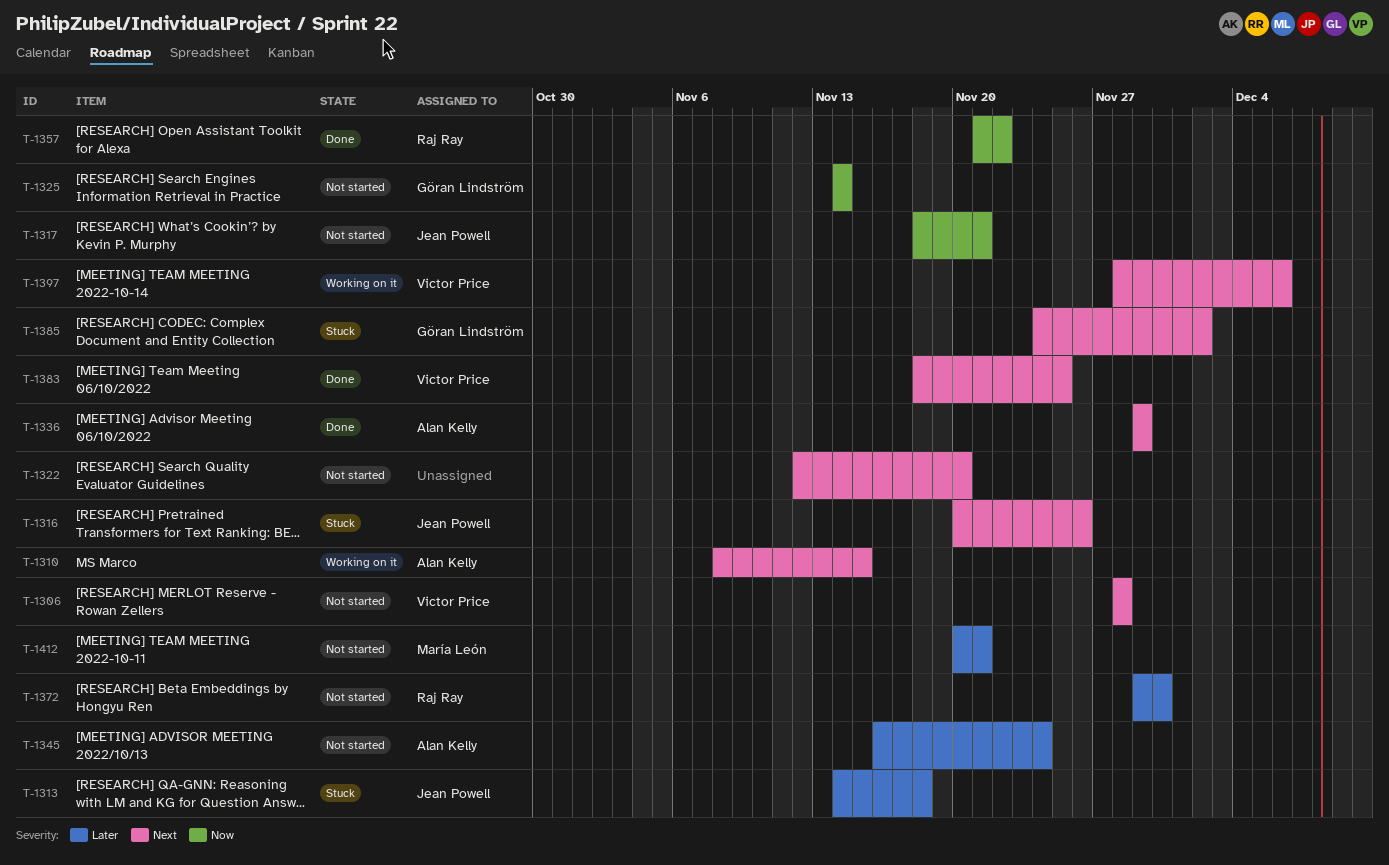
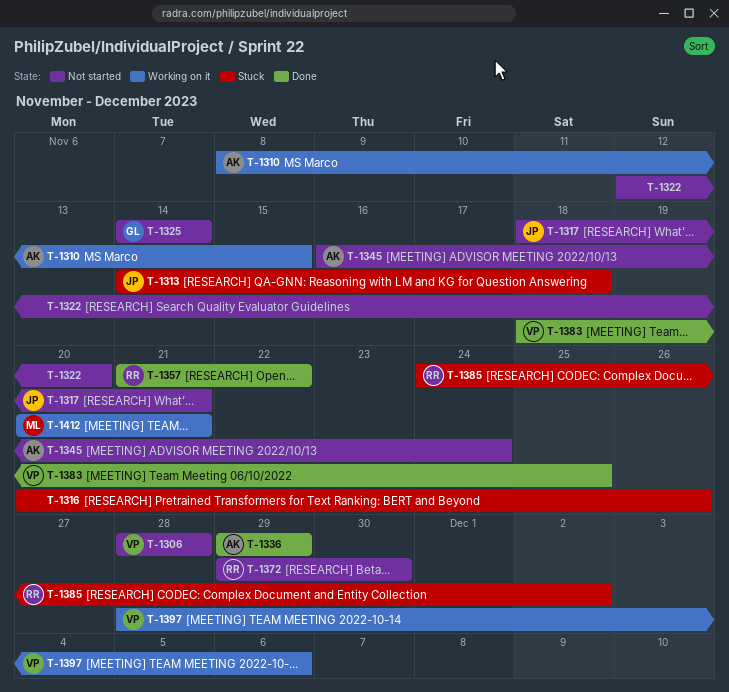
T-1316, owner: Jean Powell -> none
T-1385, owner: Göran Lindström -> Raj Ray
T-1412, status: Not started -> Working on it

